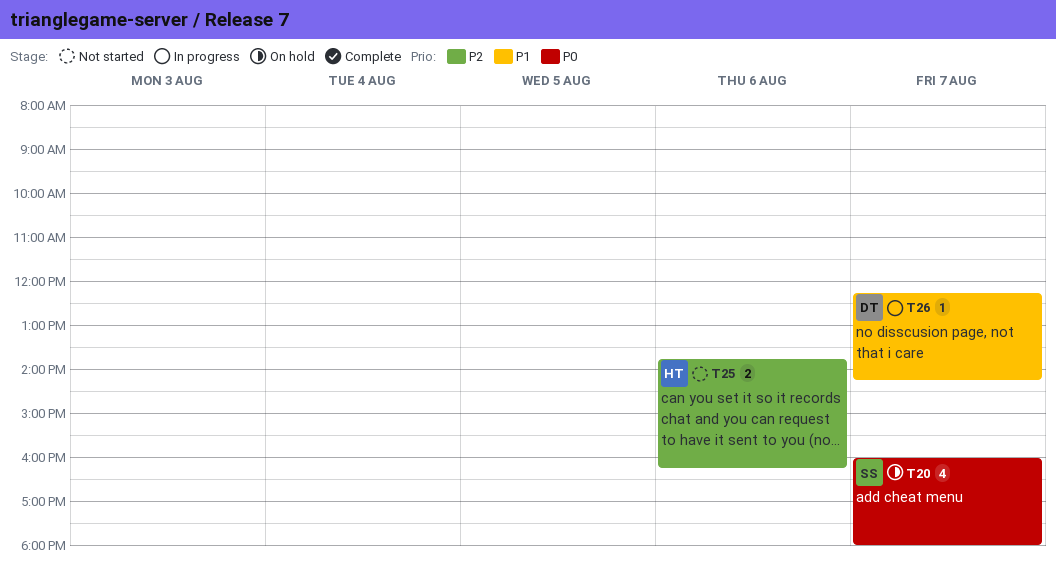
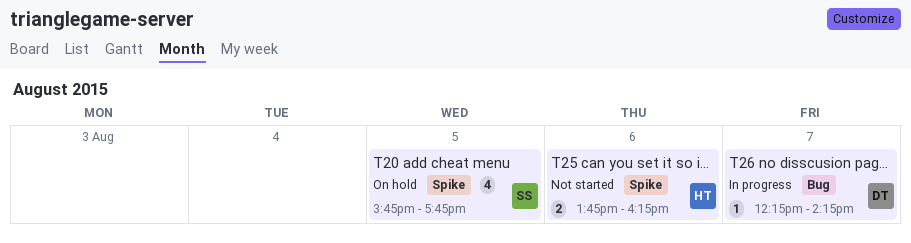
T20, day: Aug 7 -> Aug 5
T20, begins: 16:00 -> 15:45
T20, ends: 18:00 -> 17:45

